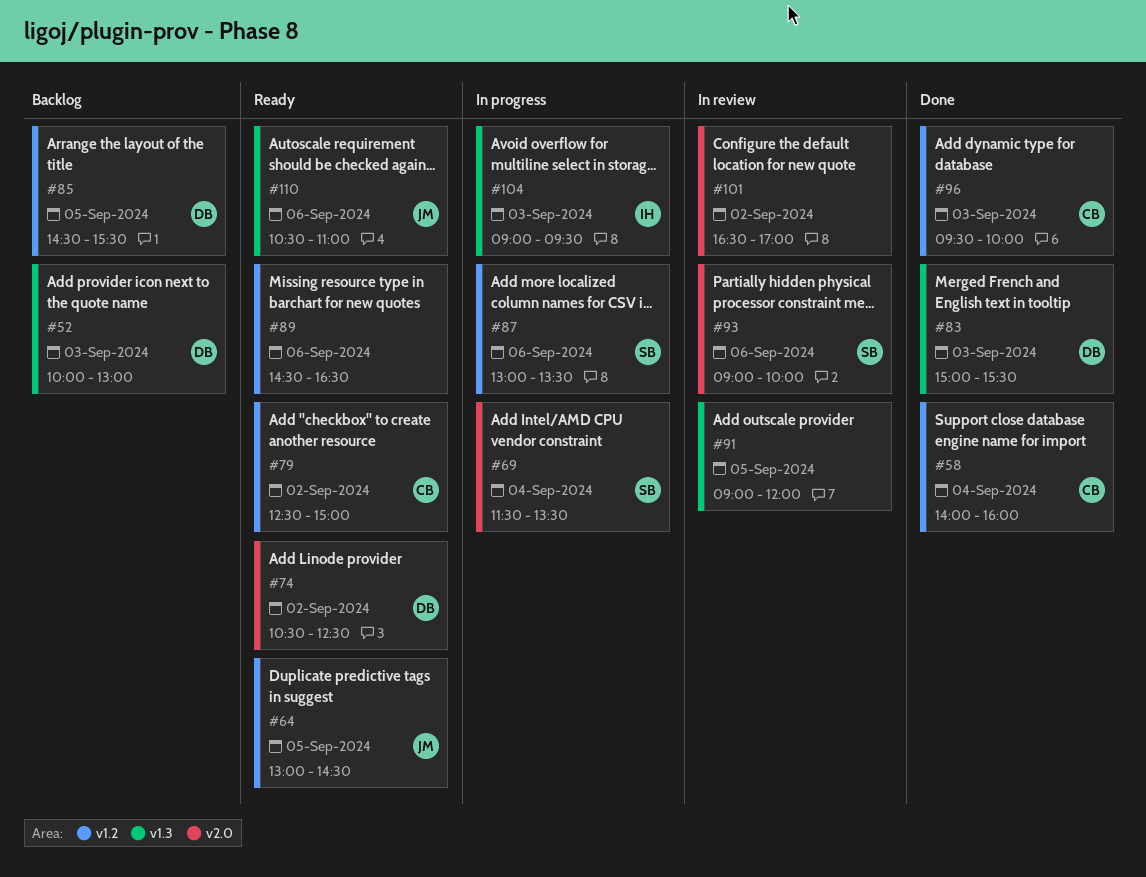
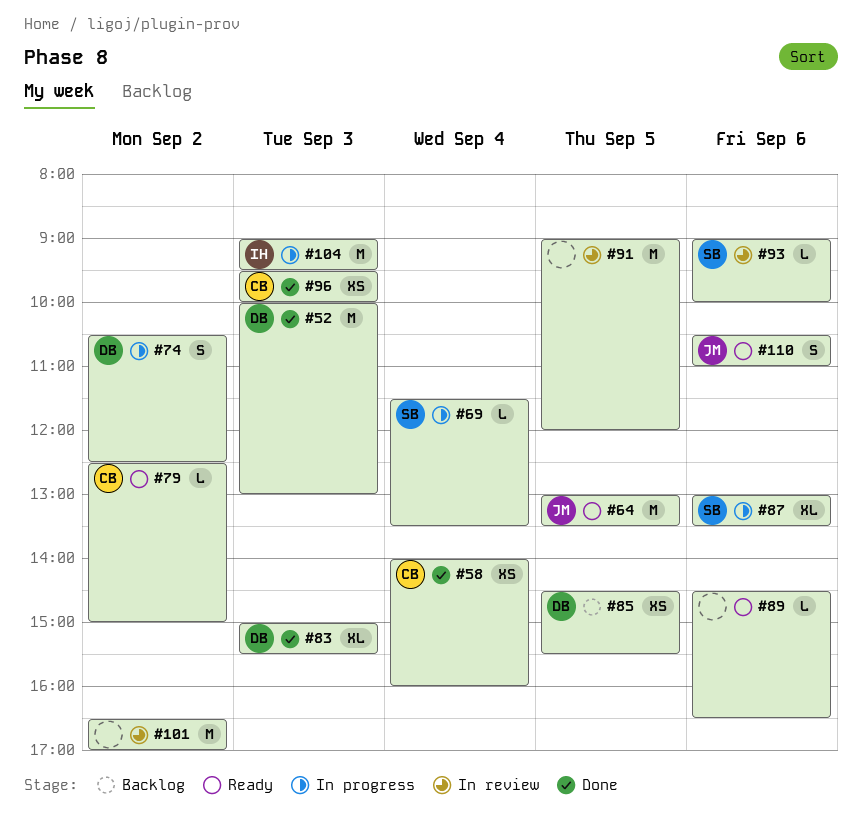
#52, status: Backlog -> Done
#64, ends: 14:30 -> 13:30
#74, status: Ready -> In progress

